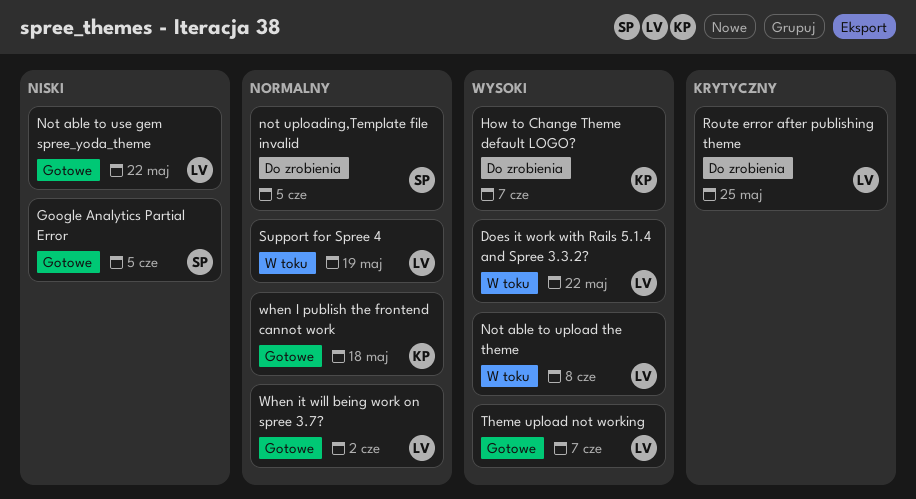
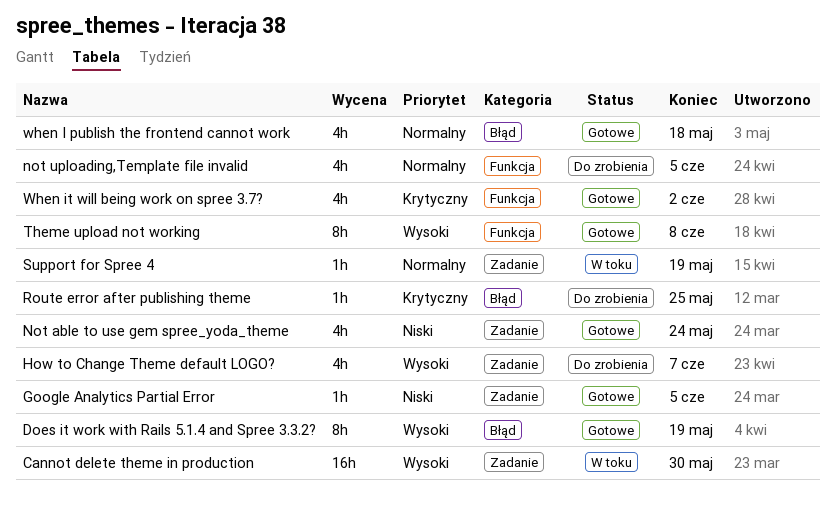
Cannot delete theme in production: none -> present
Does it work with Rails 5.1.4 and Spree 3.3.2?, status: W toku -> Gotowe
Does it work with Rails 5.1.4 and Spree 3.3.2?, due: May 22 -> May 19
Not able to upload the theme: present -> none
Not able to use gem spree_yoda_theme, due: May 22 -> May 24
Theme upload not working, due: Jun 7 -> Jun 8
When it will being work on spree 3.7?, priority: Normalny -> Krytyczny

